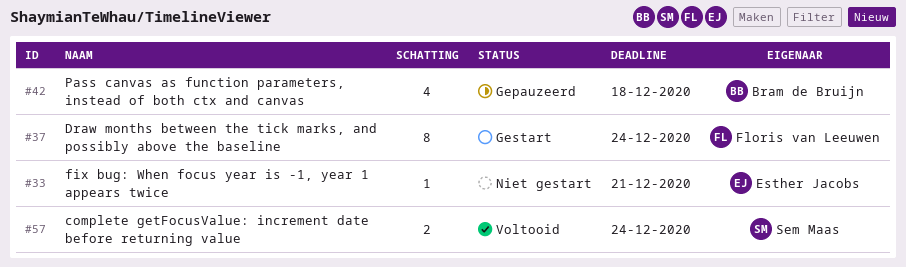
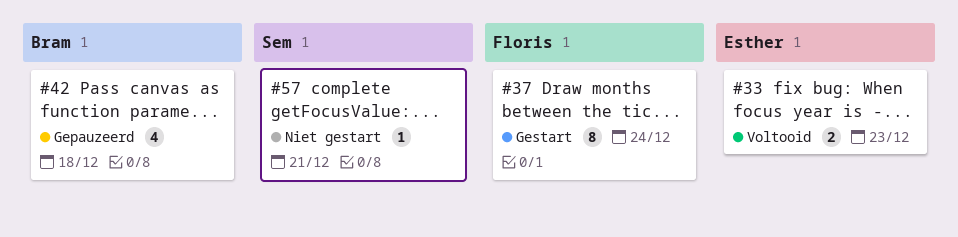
#33, status: Niet gestart -> Voltooid
#33, estimate: 1 -> 2
#33, due: Dec 21 -> Dec 23
#57, status: Voltooid -> Niet gestart
#57, estimate: 2 -> 1
#57, due: Dec 24 -> Dec 21

